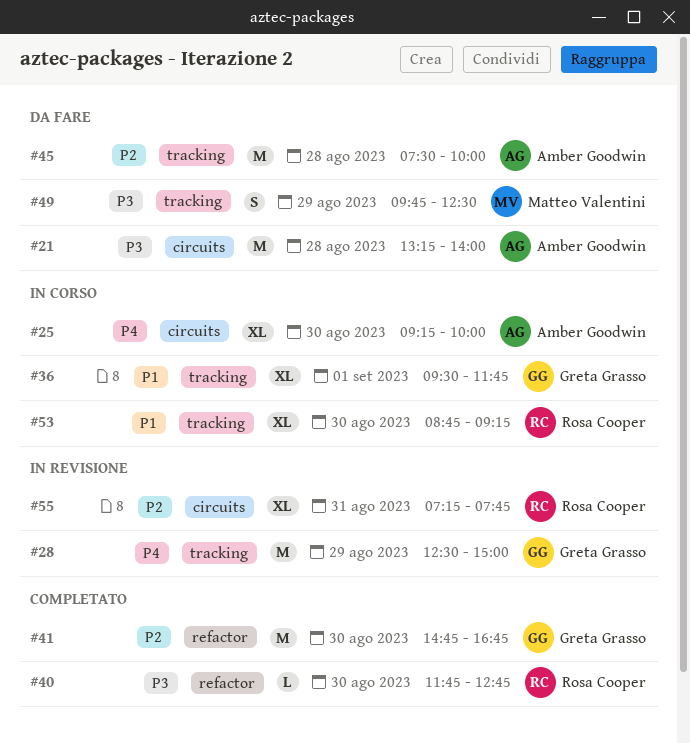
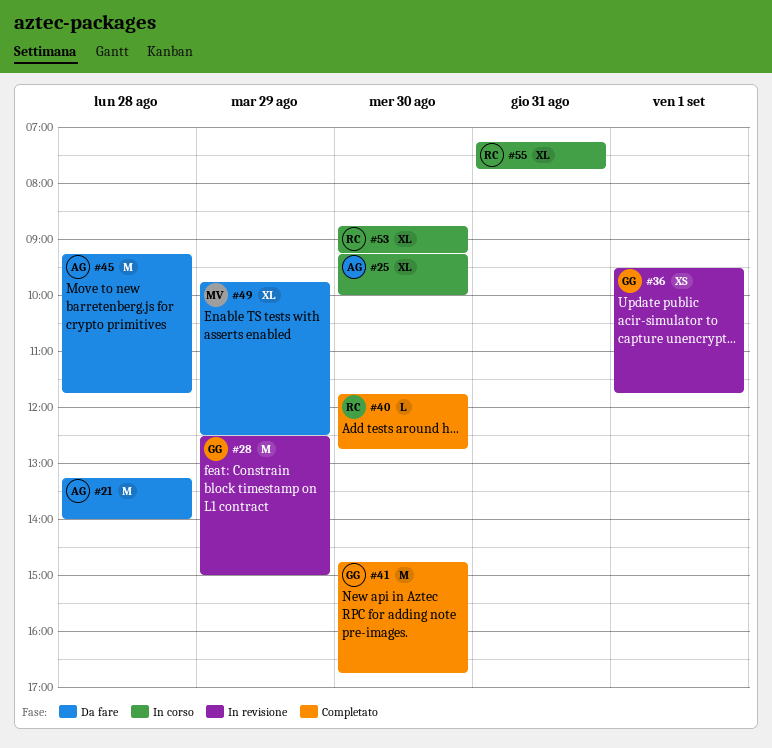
#36, status: In corso -> In revisione
#36, estimate: XL -> XS
#45, begins: 07:30 -> 09:15
#45, ends: 10:00 -> 11:45
#49, estimate: S -> XL
#55, status: In revisione -> In corso

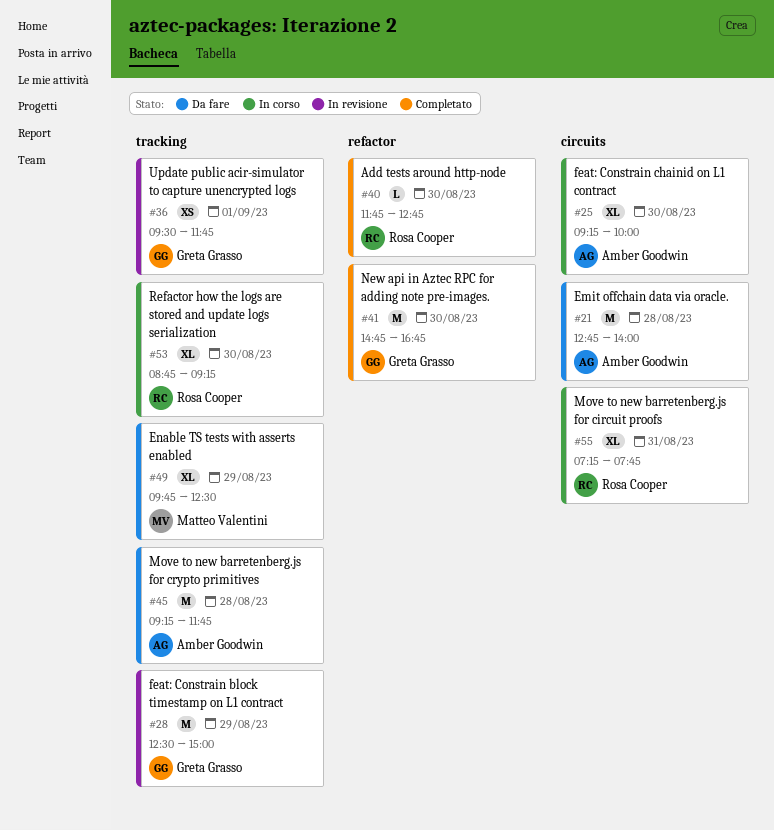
#21, begins: 13:15 -> 12:45

